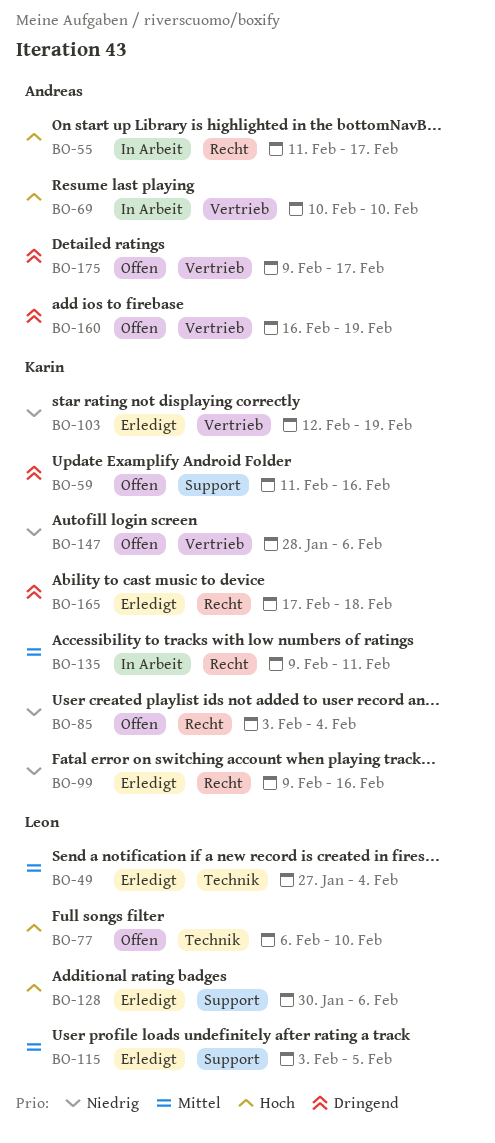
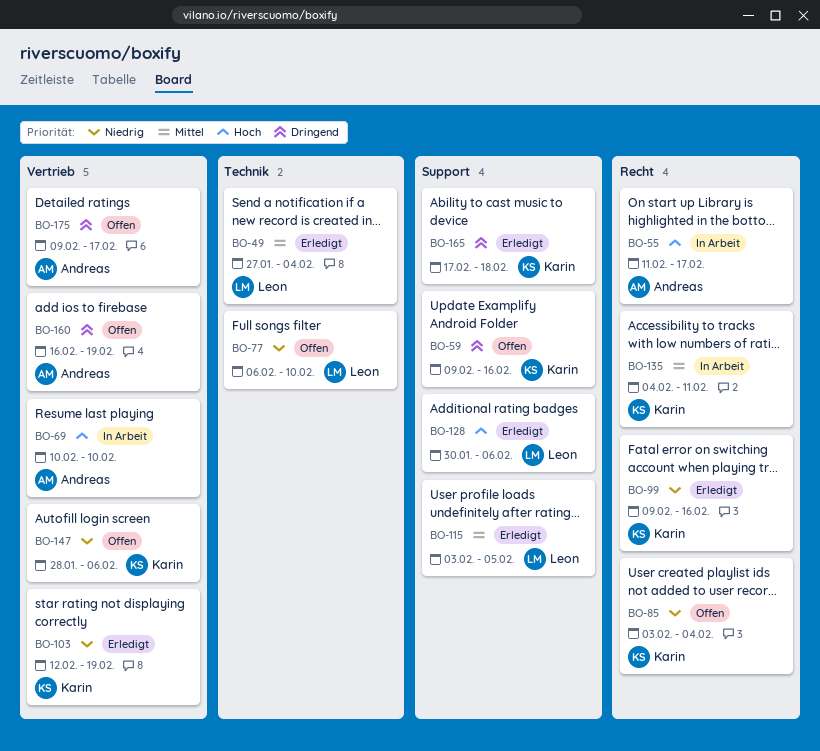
BO-59, start: Feb 11 -> Feb 9
BO-77, priority: Hoch -> Niedrig
BO-135, start: Feb 9 -> Feb 4
BO-165, label: Recht -> Support

